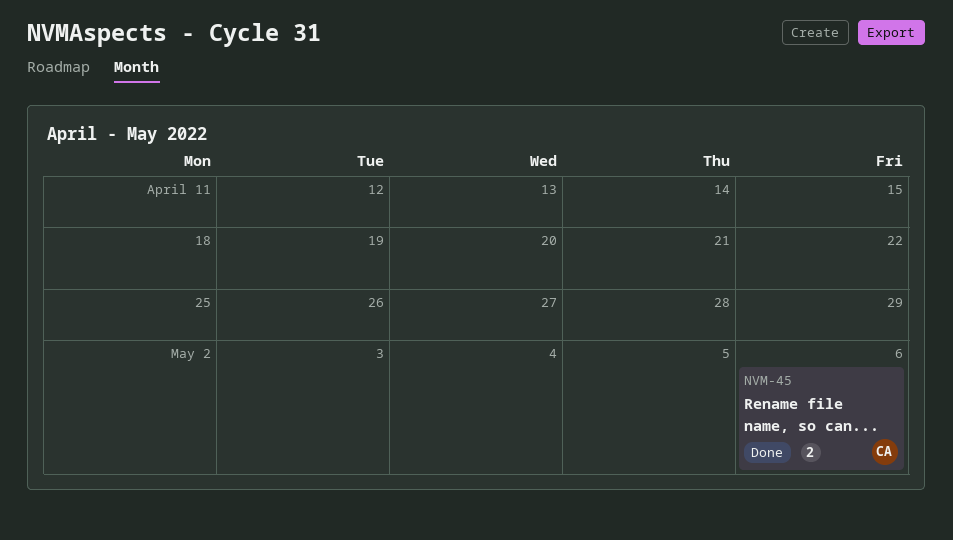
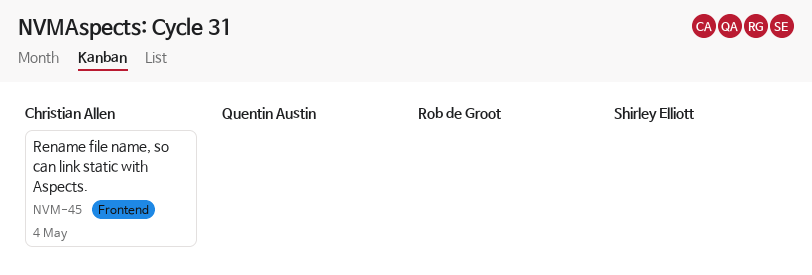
NVM-45, due: May 6 -> May 4

